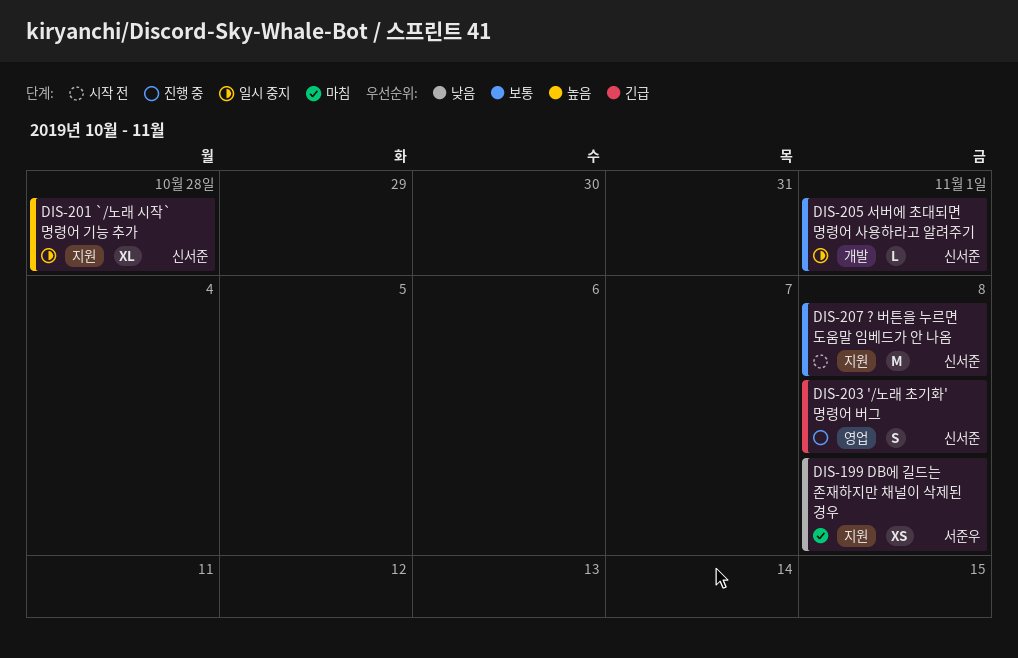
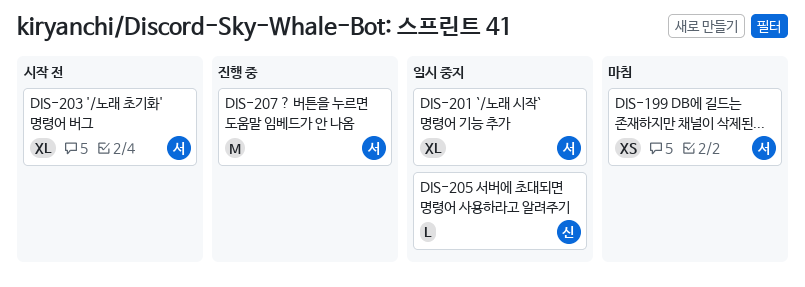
DIS-201, owner: 신서준 -> 서준우
DIS-203, status: 진행 중 -> 시작 전
DIS-203, owner: 신서준 -> 서준우
DIS-203, estimate: S -> XL
DIS-207, status: 시작 전 -> 진행 중
DIS-207, owner: 신서준 -> 서준우

